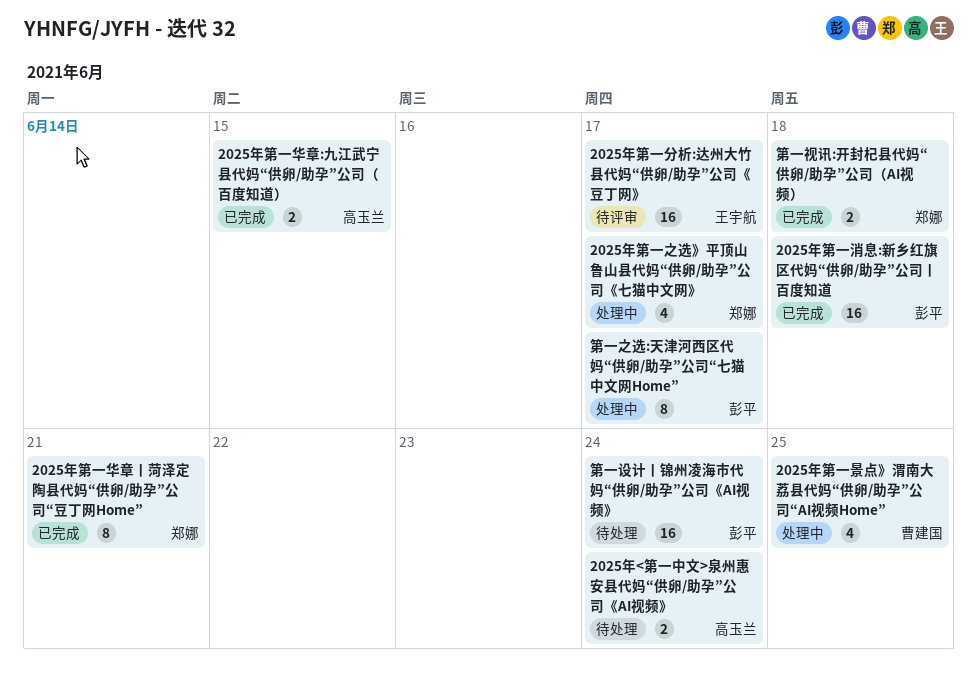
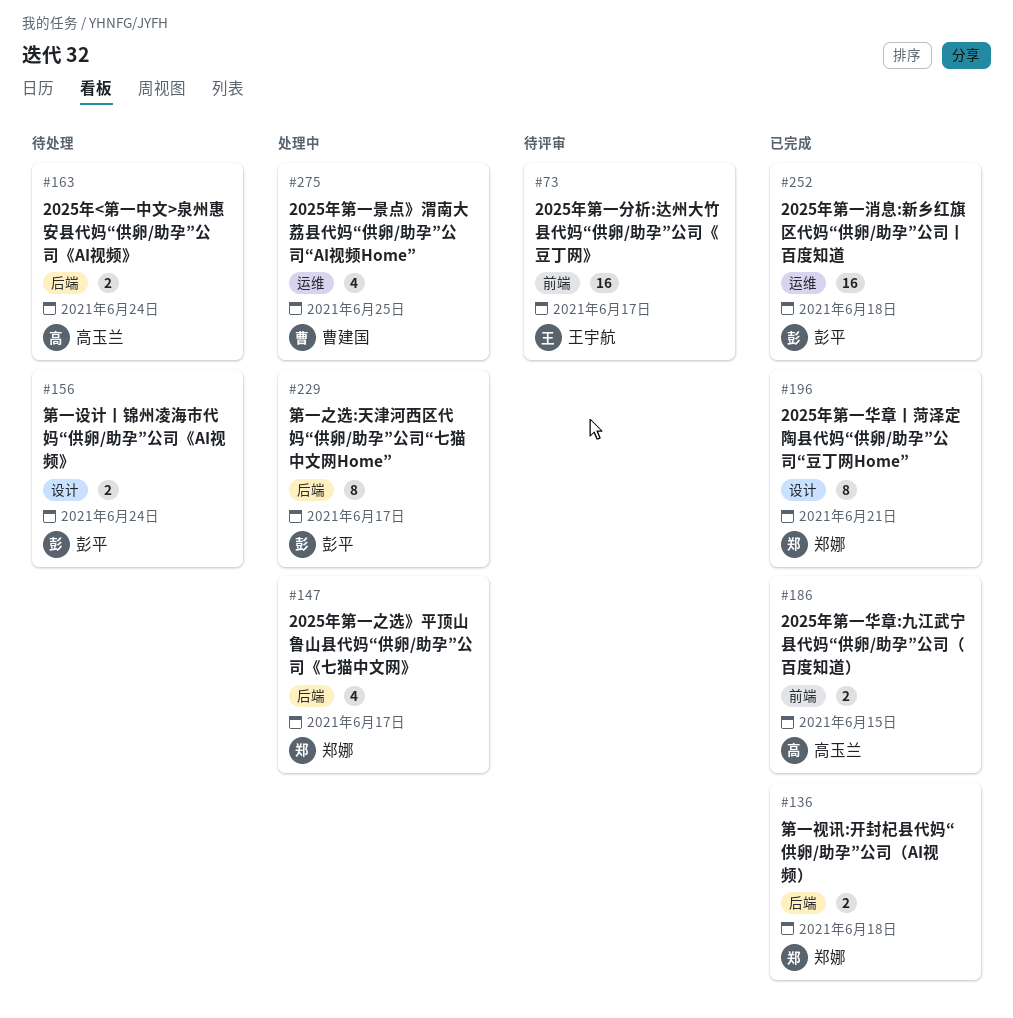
第一设计丨锦州凌海市代妈“供卵/助孕”公司《AI视频》, estimate: 16 -> 2

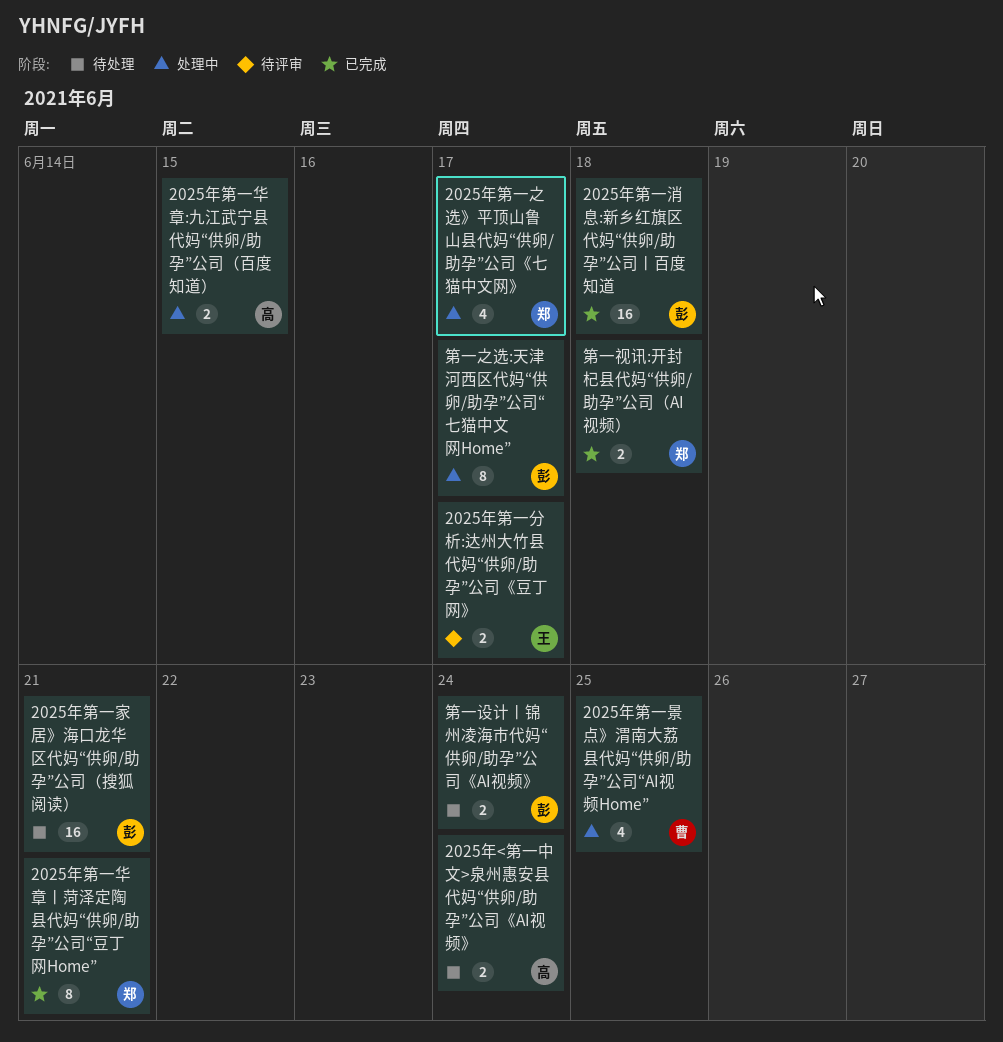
2025年第一分析:达州大竹县代妈“供卵/助孕”公司《豆丁网》, estimate: 16 -> 2
2025年第一华章:九江武宁县代妈“供卵/助孕”公司（百度知道）, status: 已完成 -> 处理中
2025年第一家居》海口龙华区代妈“供卵/助孕”公司（搜狐阅读）: none -> present

